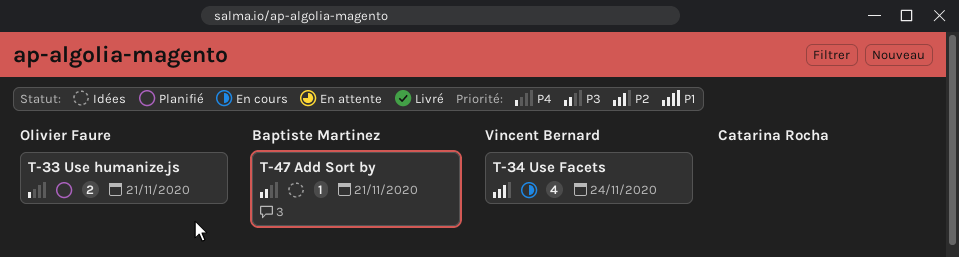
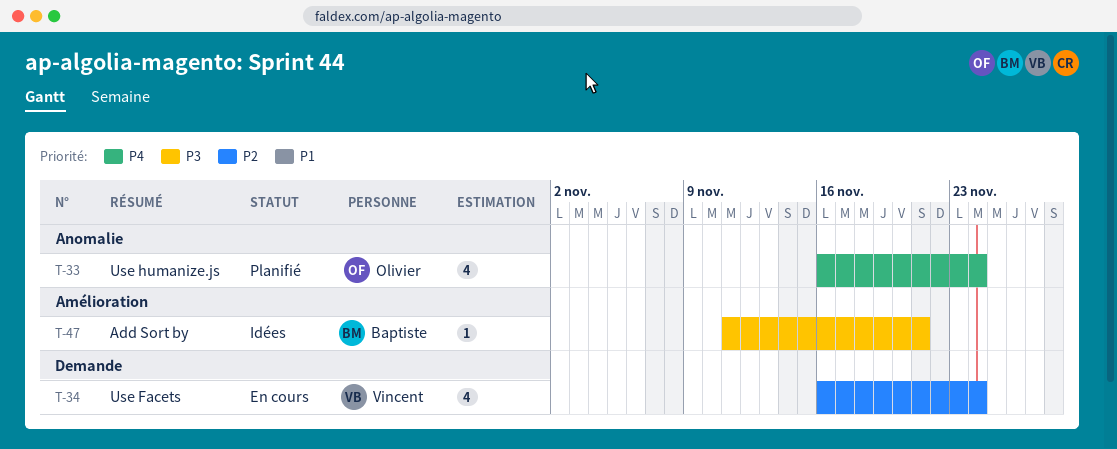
T-33, estimate: 2 -> 4
T-33, due: Nov 21 -> Nov 24

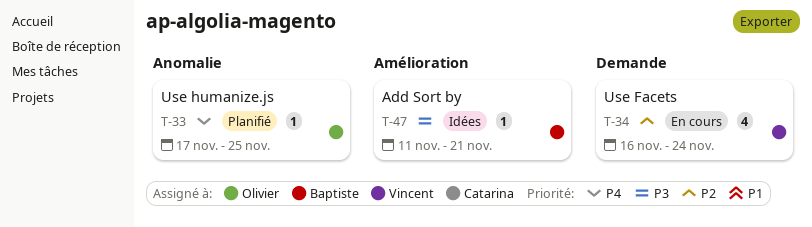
T-33, estimate: 4 -> 1
T-33, start: Nov 16 -> Nov 17
T-33, due: Nov 24 -> Nov 25

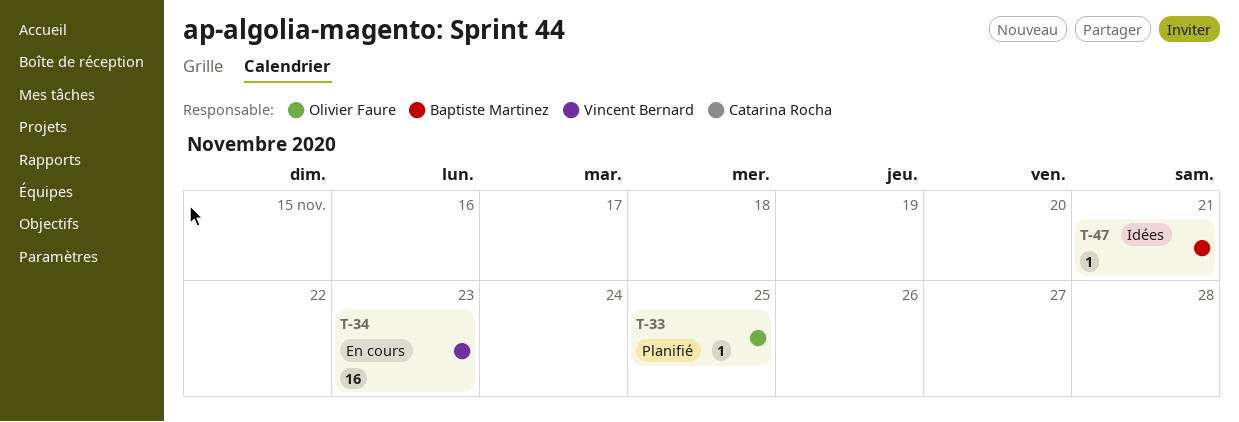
T-34, estimate: 4 -> 16
T-34, due: Nov 24 -> Nov 23

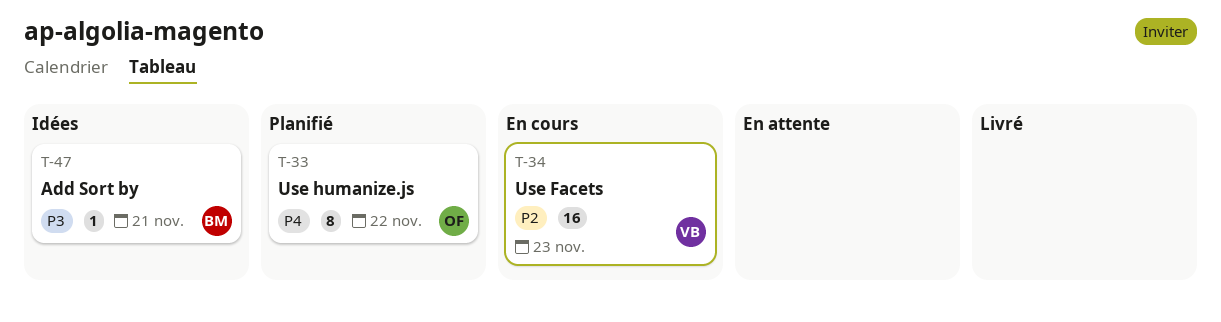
T-33, estimate: 1 -> 8
T-33, due: Nov 25 -> Nov 22

